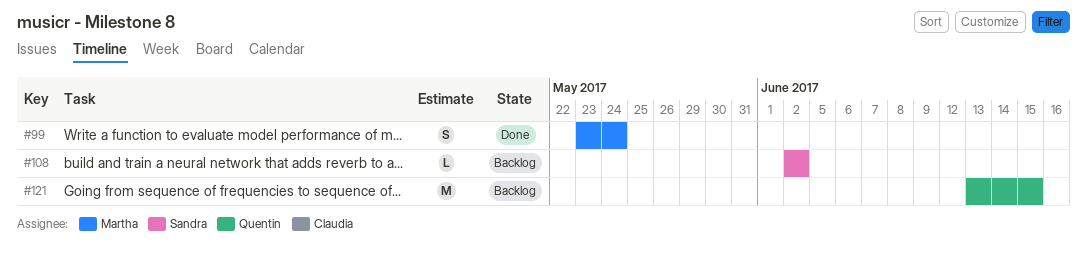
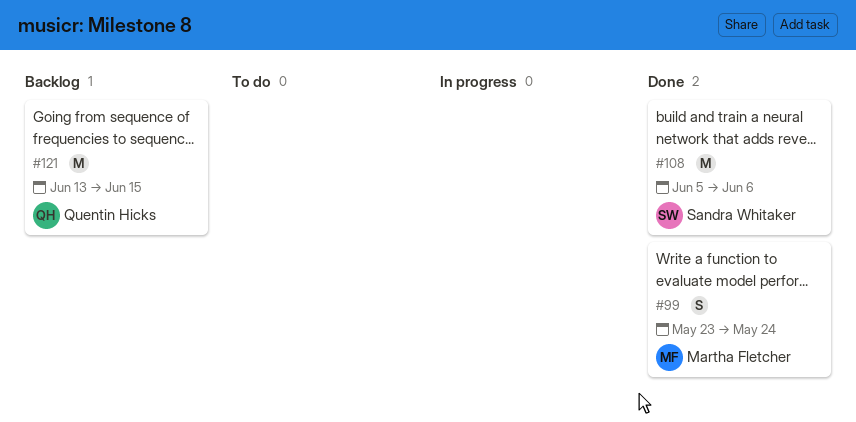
#108, status: Backlog -> Done
#108, estimate: L -> M
#108, start: Jun 2 -> Jun 5
#108, due: Jun 2 -> Jun 6

